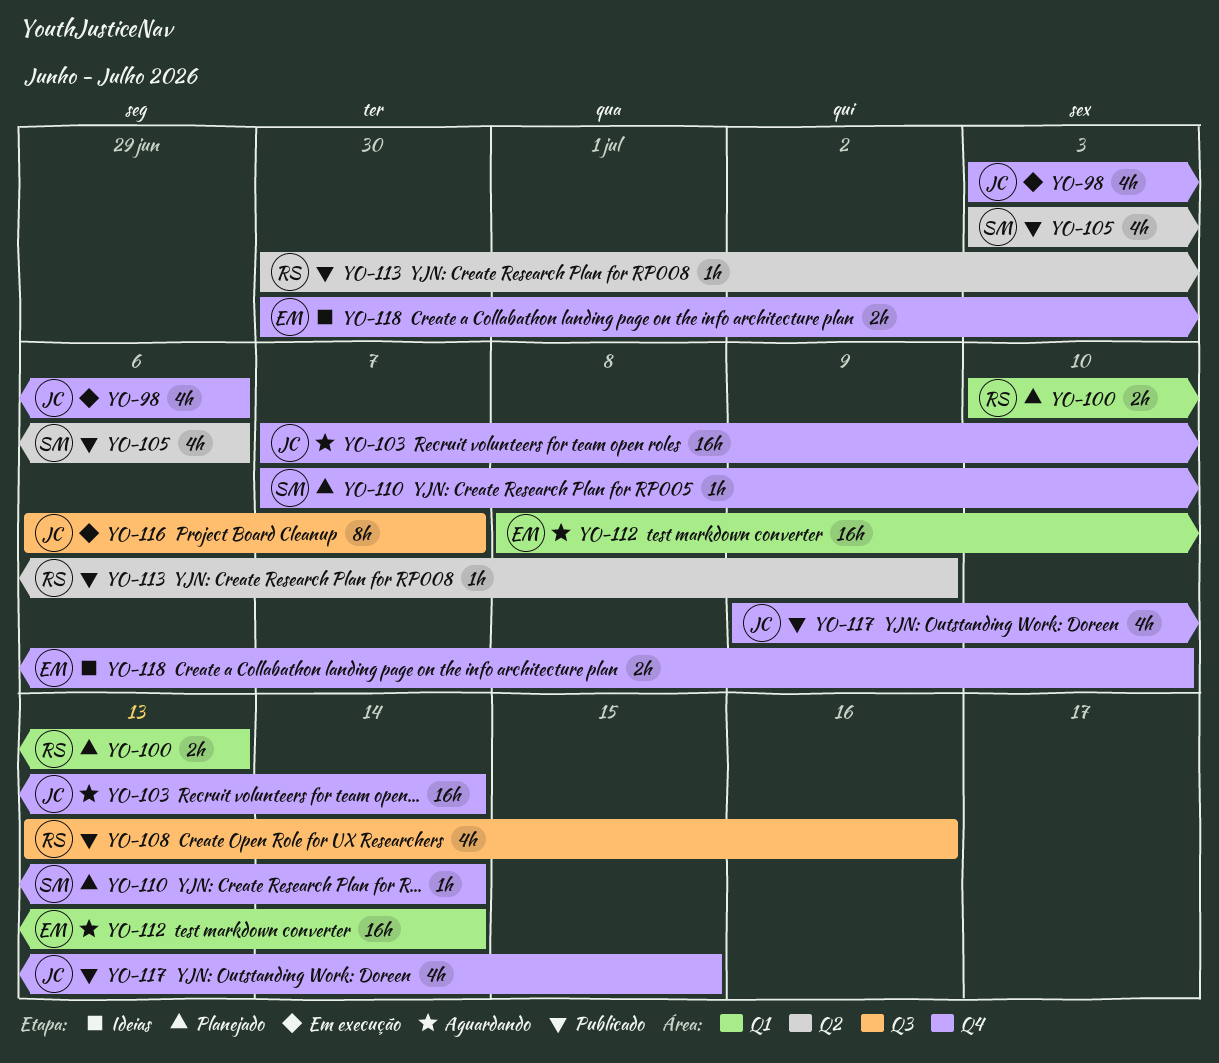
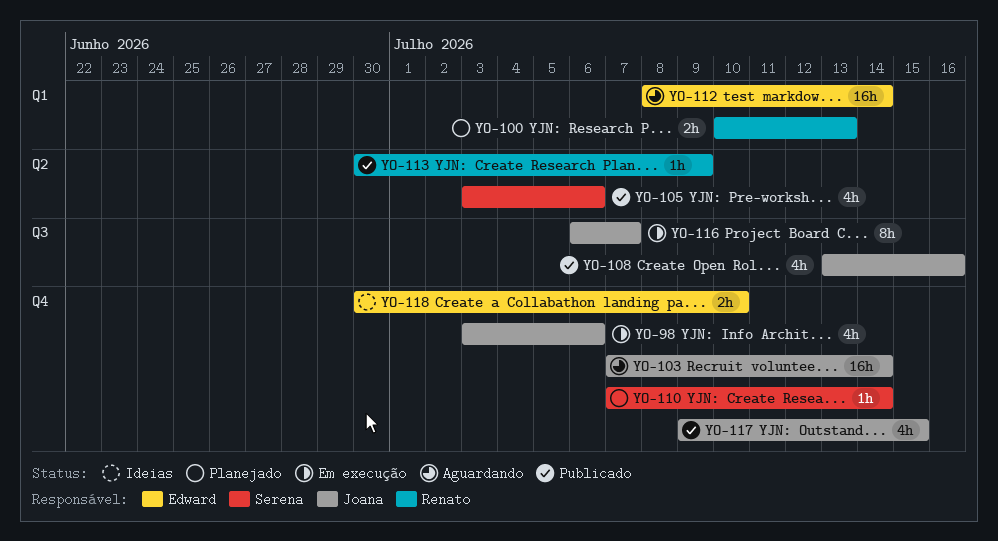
YO-108, owner: Renato -> Joana

